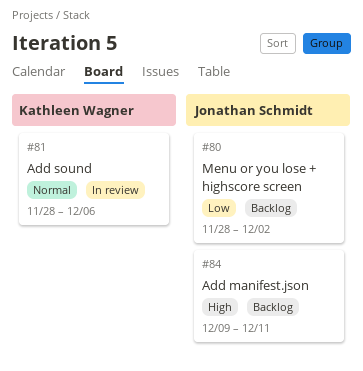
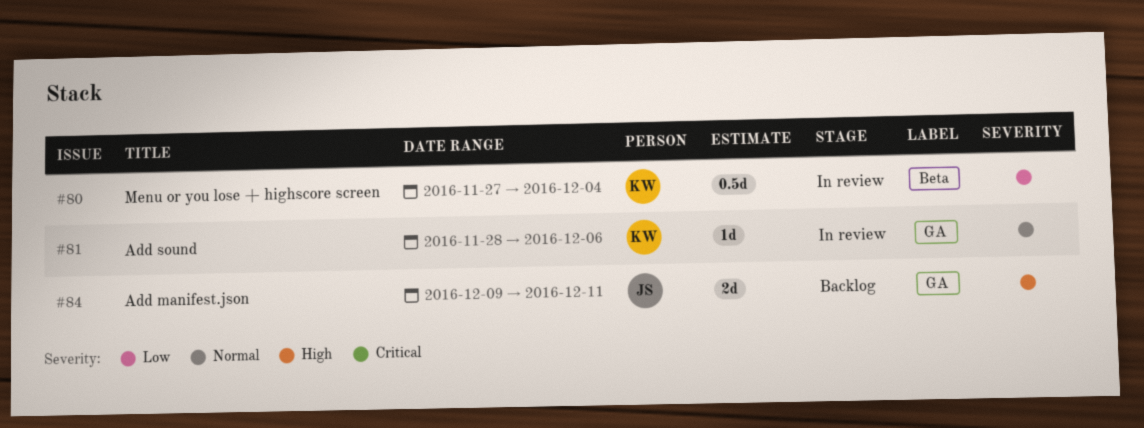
#80, status: Backlog -> In review
#80, owner: Jonathan Schmidt -> Kathleen Wagner
#80, start: Nov 28 -> Nov 27
#80, due: Dec 2 -> Dec 4

